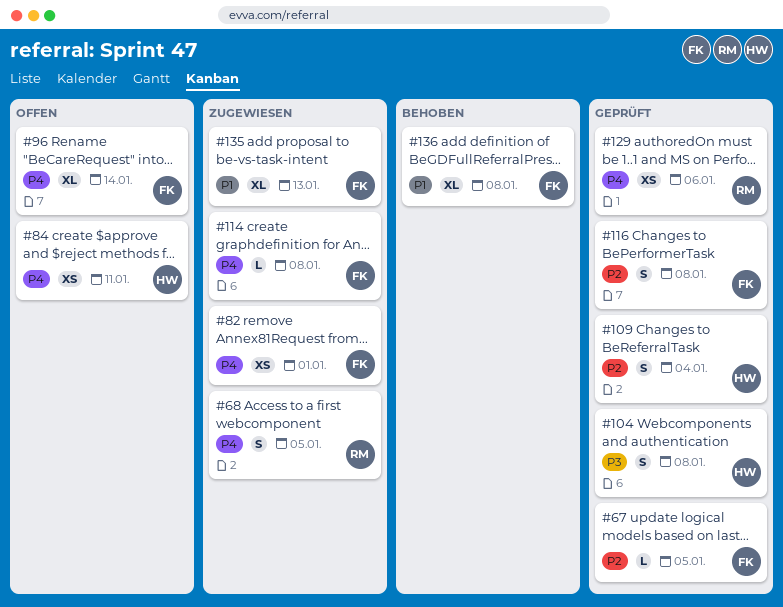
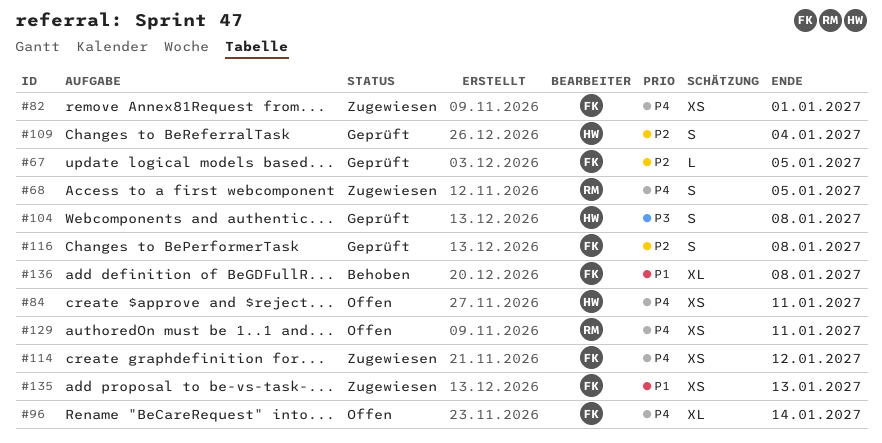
#114, estimate: L -> XS
#114, due: Jan 8 -> Jan 12
#129, status: Geprüft -> Offen
#129, due: Jan 6 -> Jan 11
#135, estimate: XL -> XS

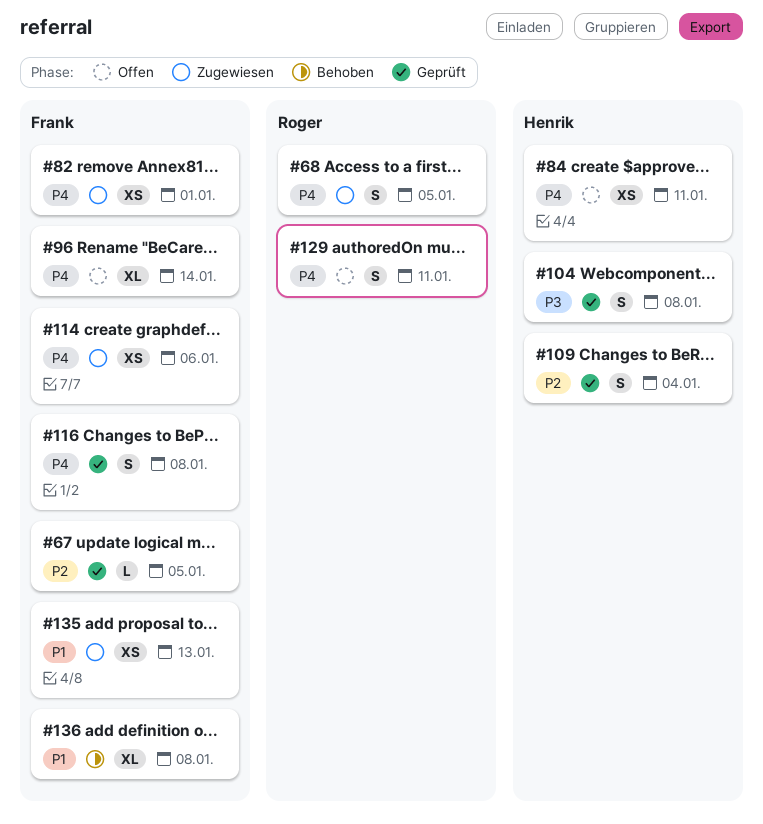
#114, due: Jan 12 -> Jan 6
#116, priority: P2 -> P4
#129, estimate: XS -> S

